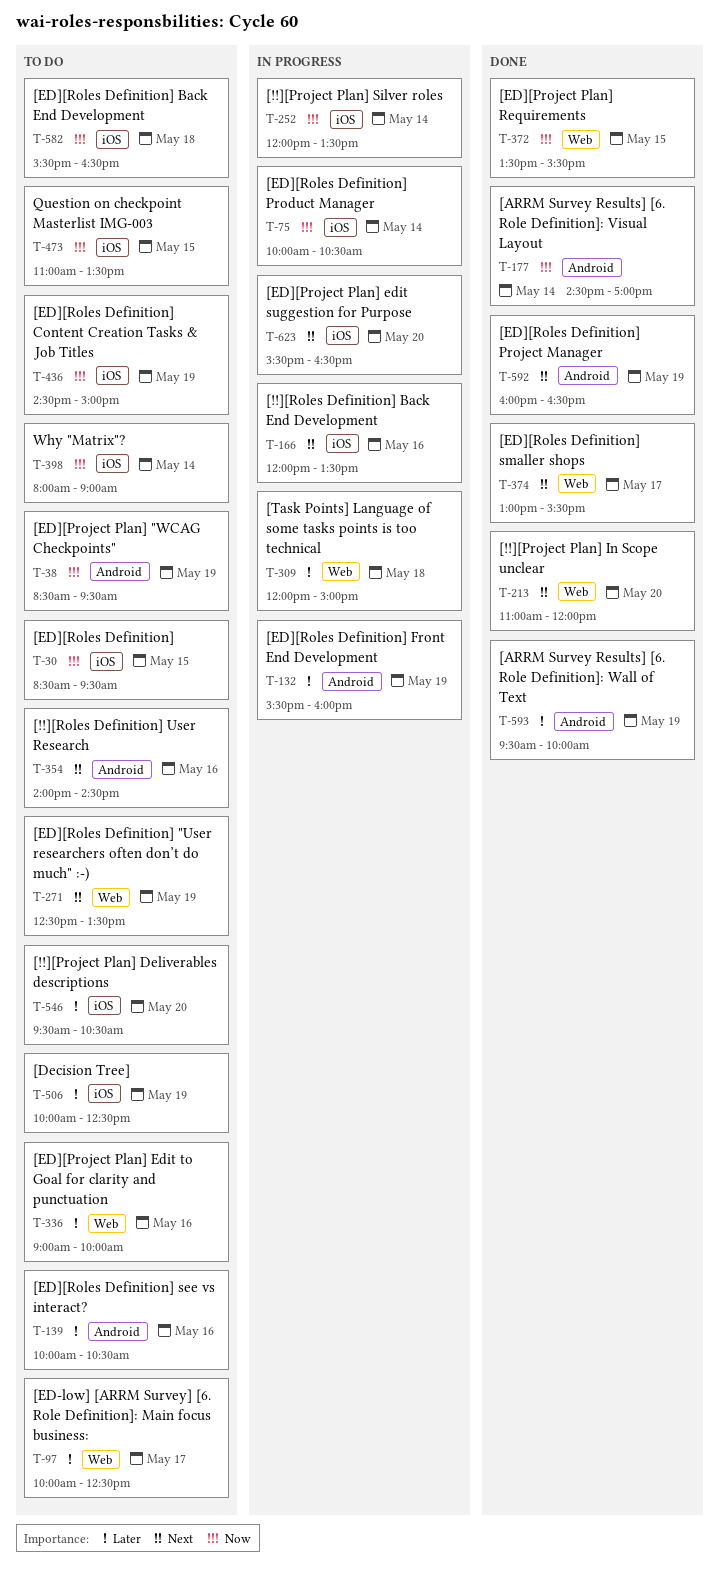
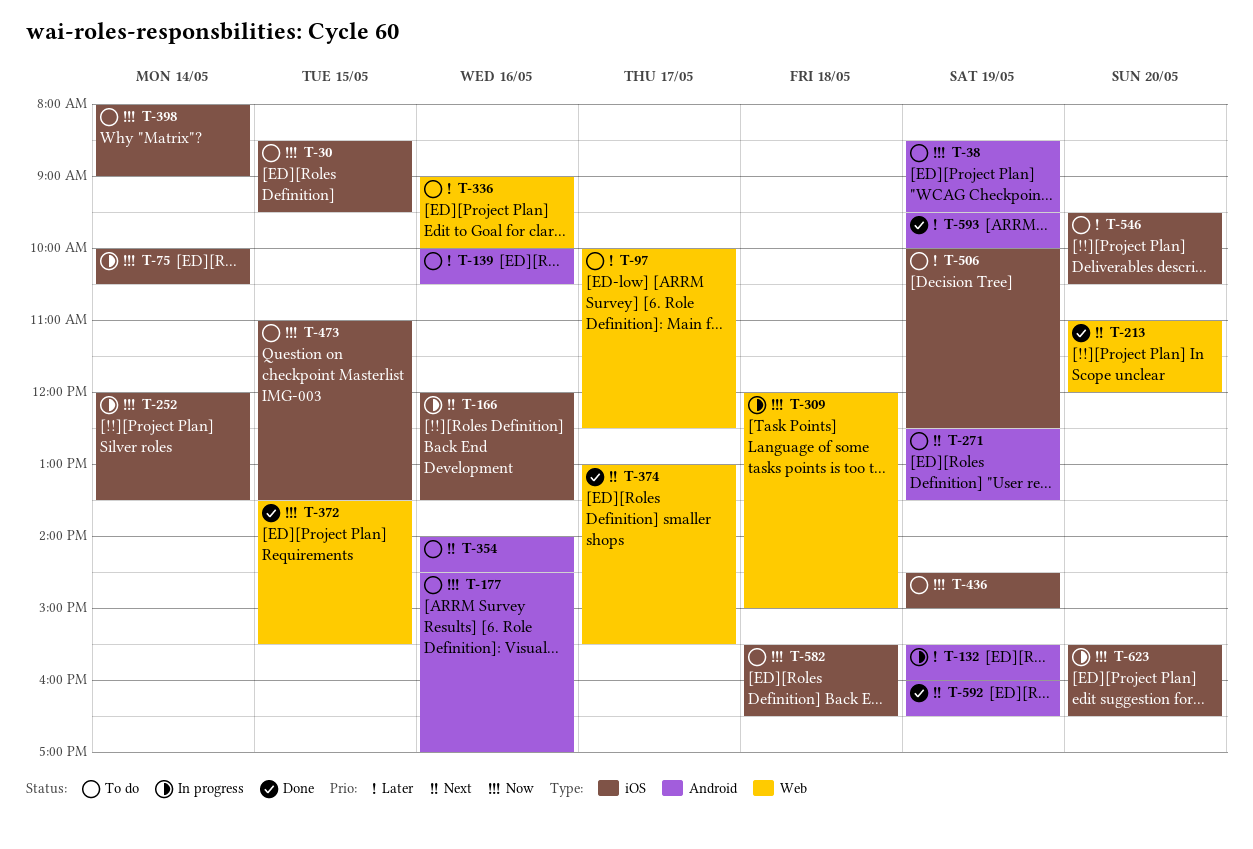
T-177, status: Done -> To do
T-177, day: May 14 -> May 16
T-271, label: Web -> Android
T-309, priority: Later -> Now
T-623, priority: Next -> Now

